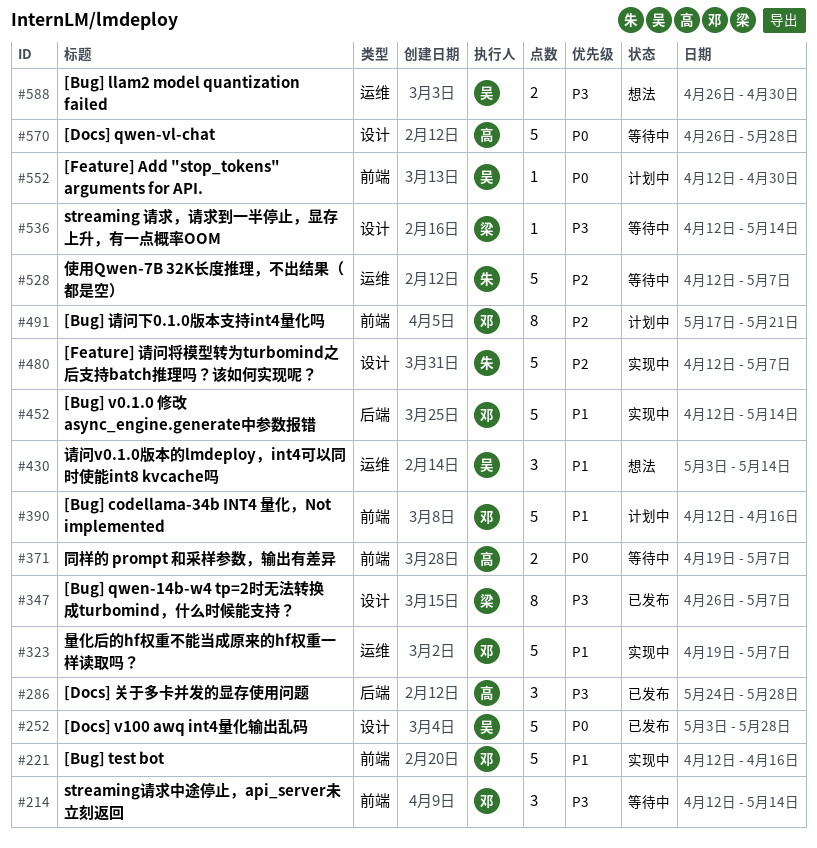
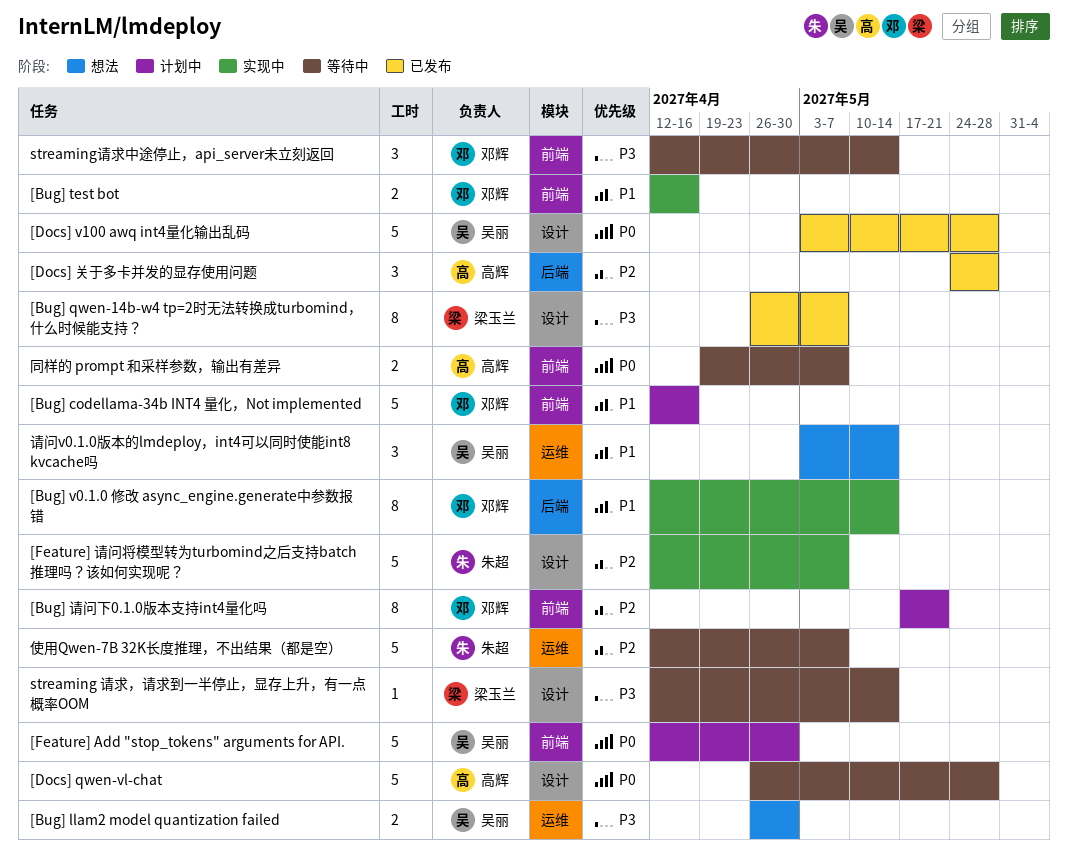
[Bug] test bot, estimate: 5 -> 2
[Bug] v0.1.0 修改 async_engine.generate中参数报错, estimate: 5 -> 8
[Docs] 关于多卡并发的显存使用问题, priority: P3 -> P2
[Feature] Add "stop_tokens" arguments for API., estimate: 1 -> 5
量化后的hf权重不能当成原来的hf权重一样读取吗？: present -> none

